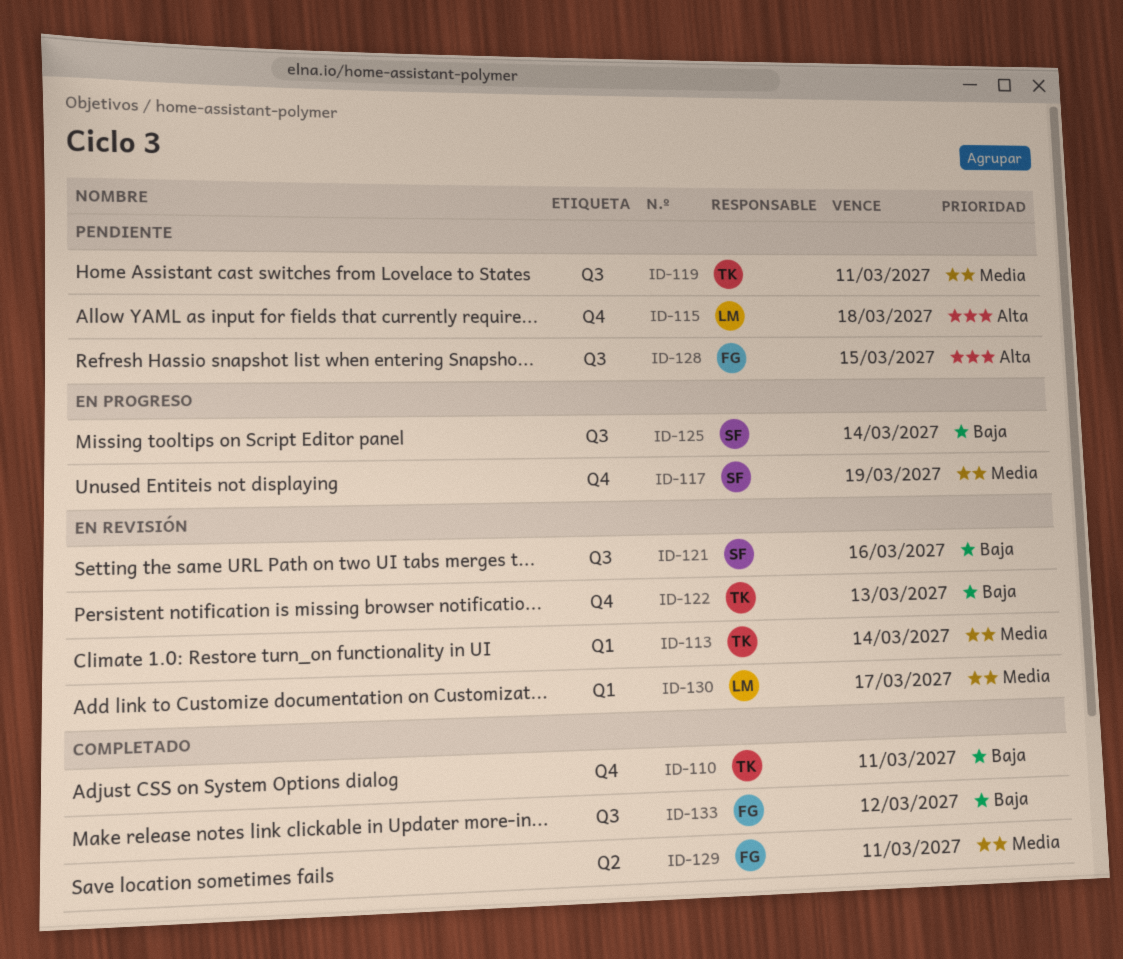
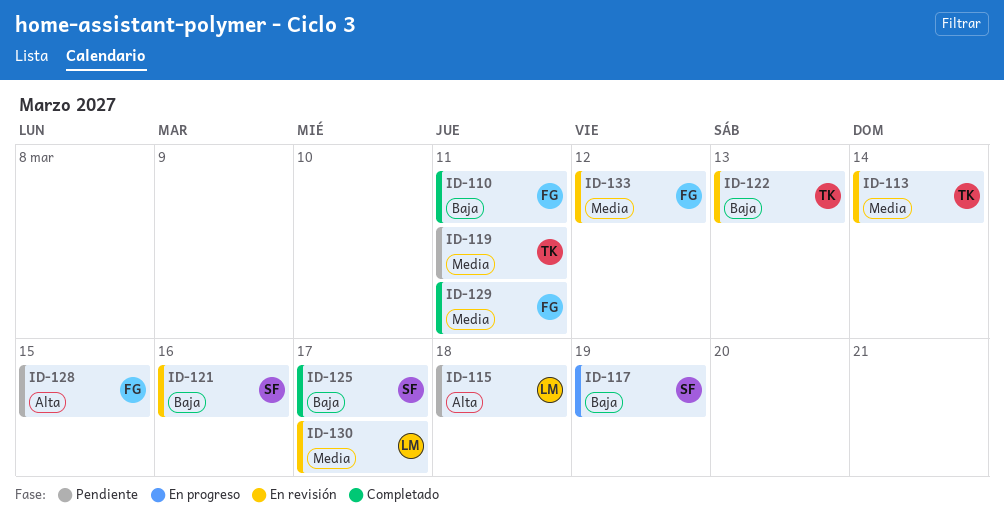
ID-110, owner: TK -> FG
ID-117, priority: Media -> Baja
ID-125, status: En progreso -> Completado
ID-125, due: Mar 14 -> Mar 17
ID-133, status: Completado -> En revisión
ID-133, priority: Baja -> Media

